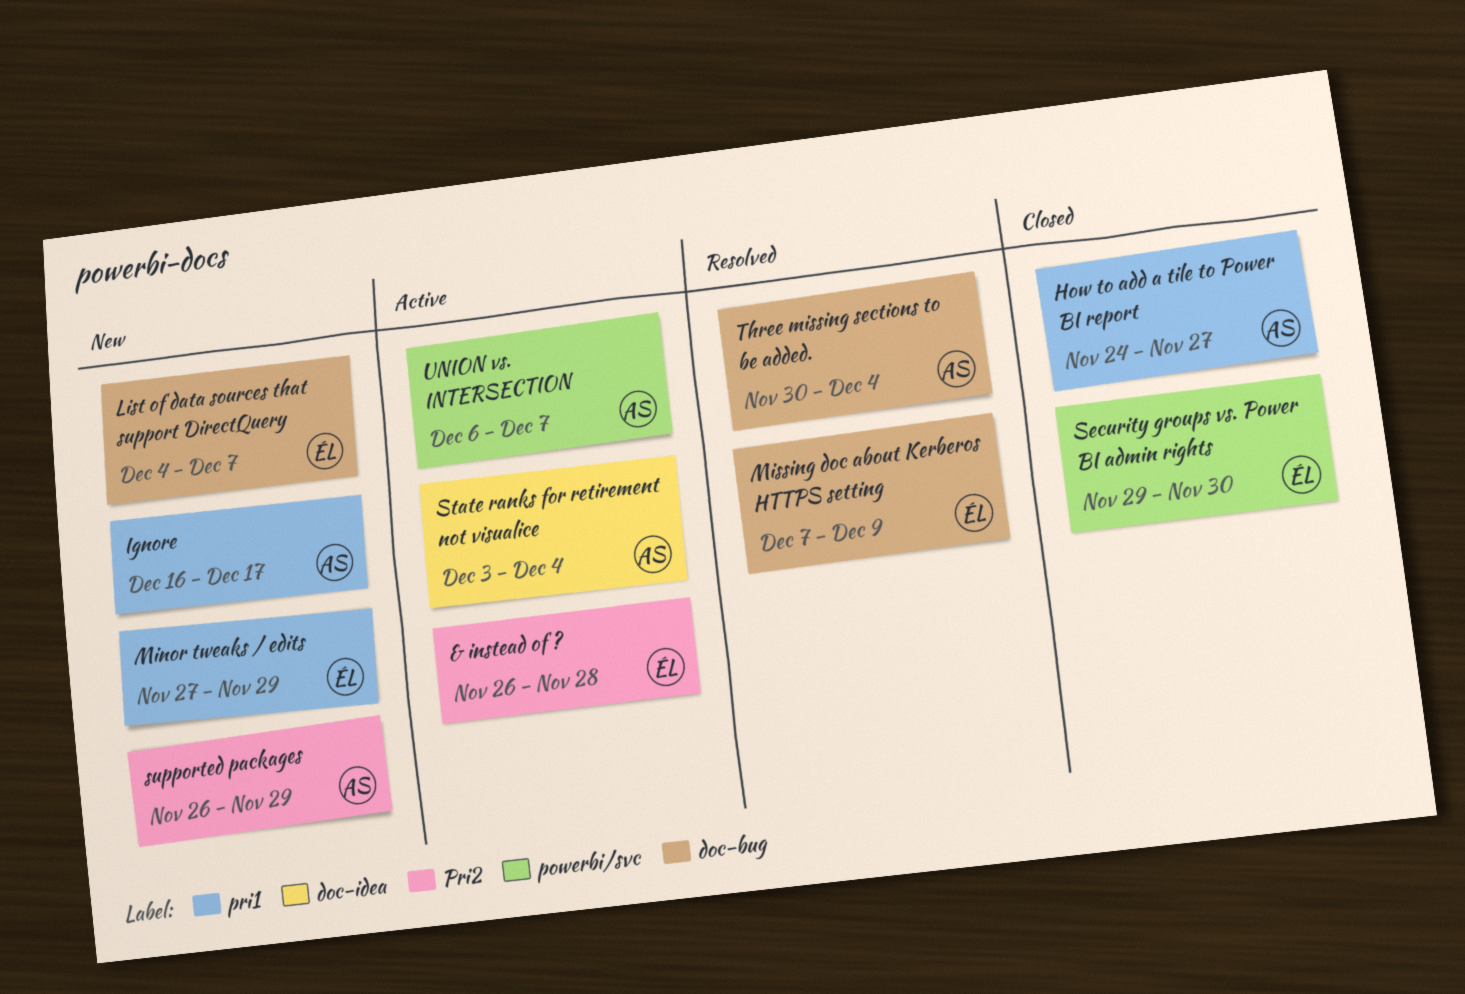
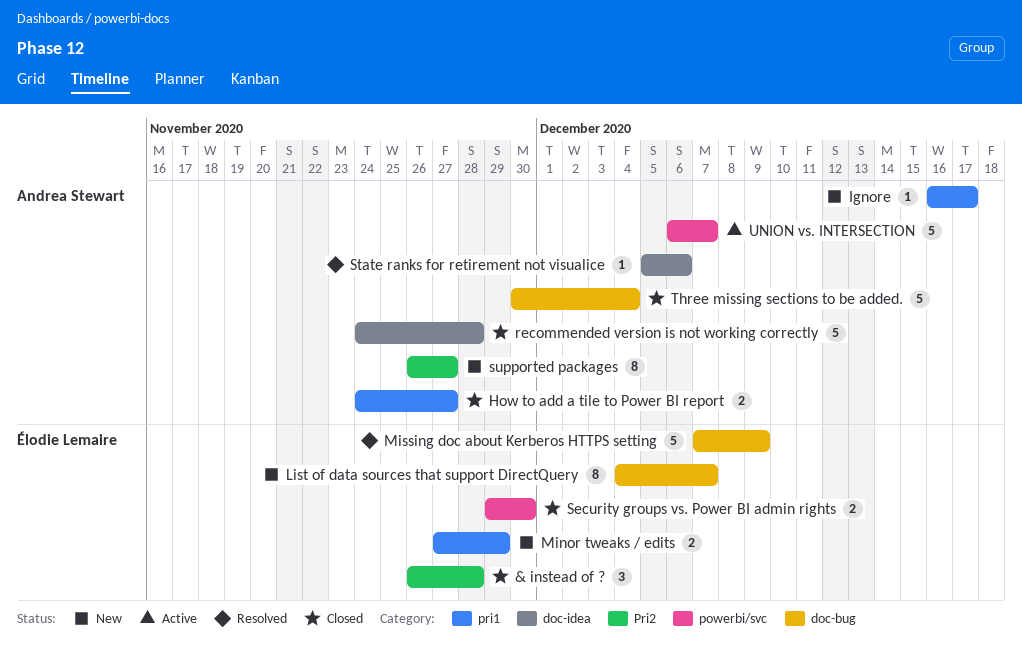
& instead of ?, status: Active -> Closed
recommended version is not working correctly: none -> present
State ranks for retirement not visualice, status: Active -> Resolved
State ranks for retirement not visualice, start: Dec 3 -> Dec 5
State ranks for retirement not visualice, due: Dec 4 -> Dec 6
supported packages, due: Nov 29 -> Nov 27
Three missing sections to be added., status: Resolved -> Closed

